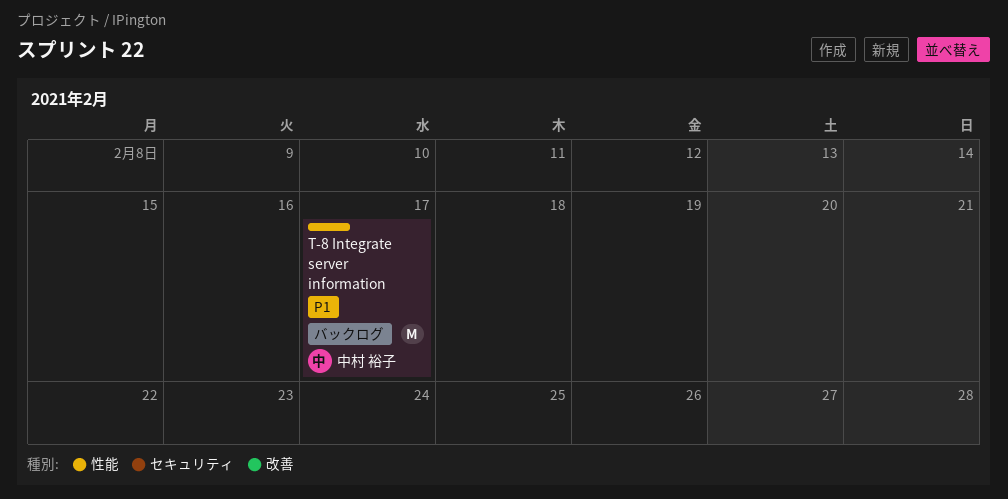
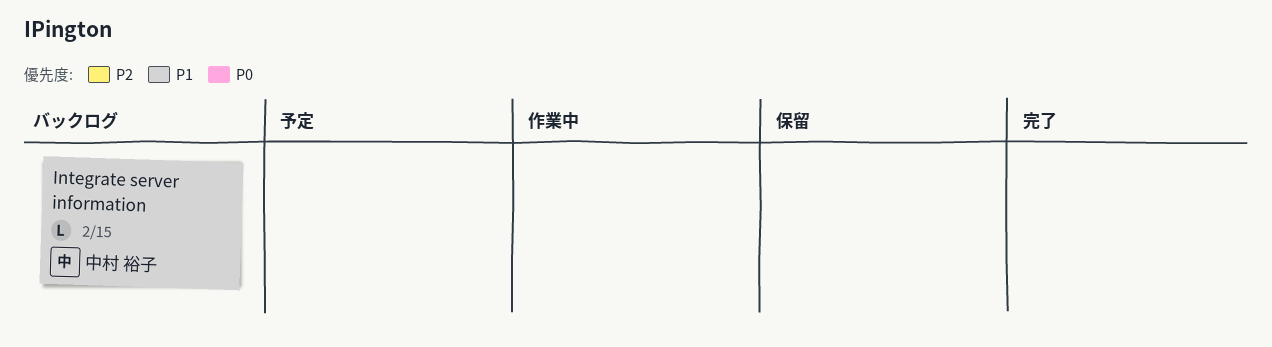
Integrate server information, estimate: M -> L
Integrate server information, due: Feb 17 -> Feb 15

